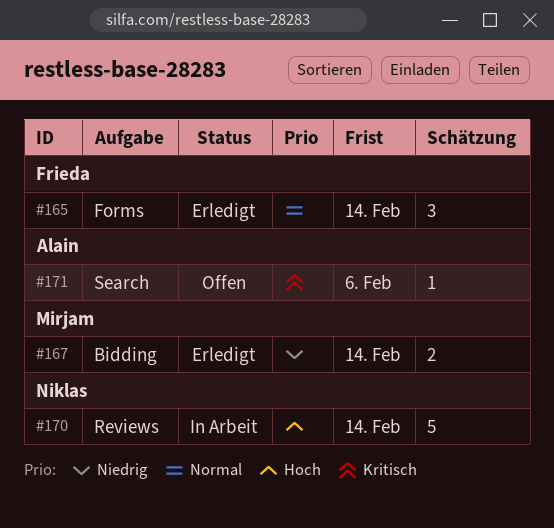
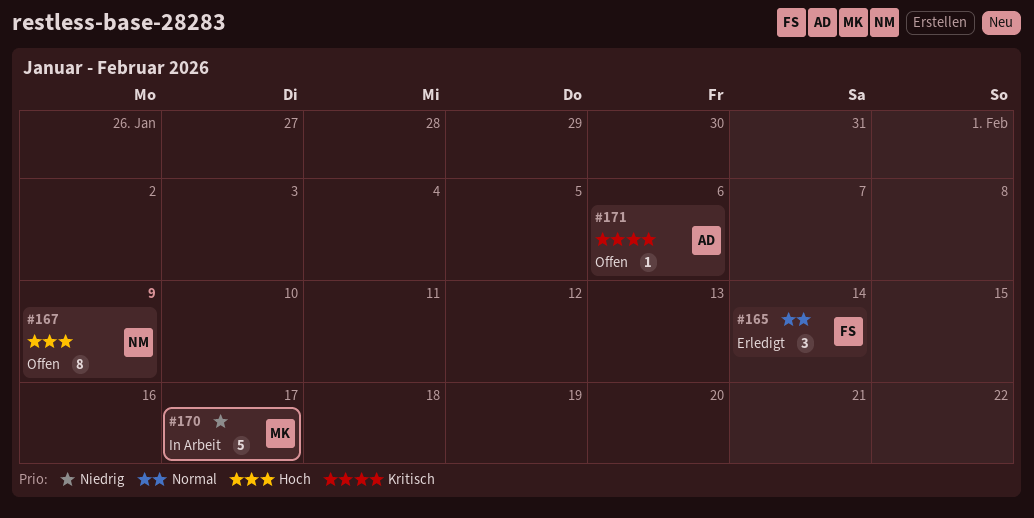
#167, status: Erledigt -> Offen
#167, owner: Mirjam -> Niklas
#167, priority: Niedrig -> Hoch
#167, estimate: 2 -> 8
#167, due: Feb 14 -> Feb 9
#170, owner: Niklas -> Mirjam
#170, priority: Hoch -> Niedrig
#170, due: Feb 14 -> Feb 17

